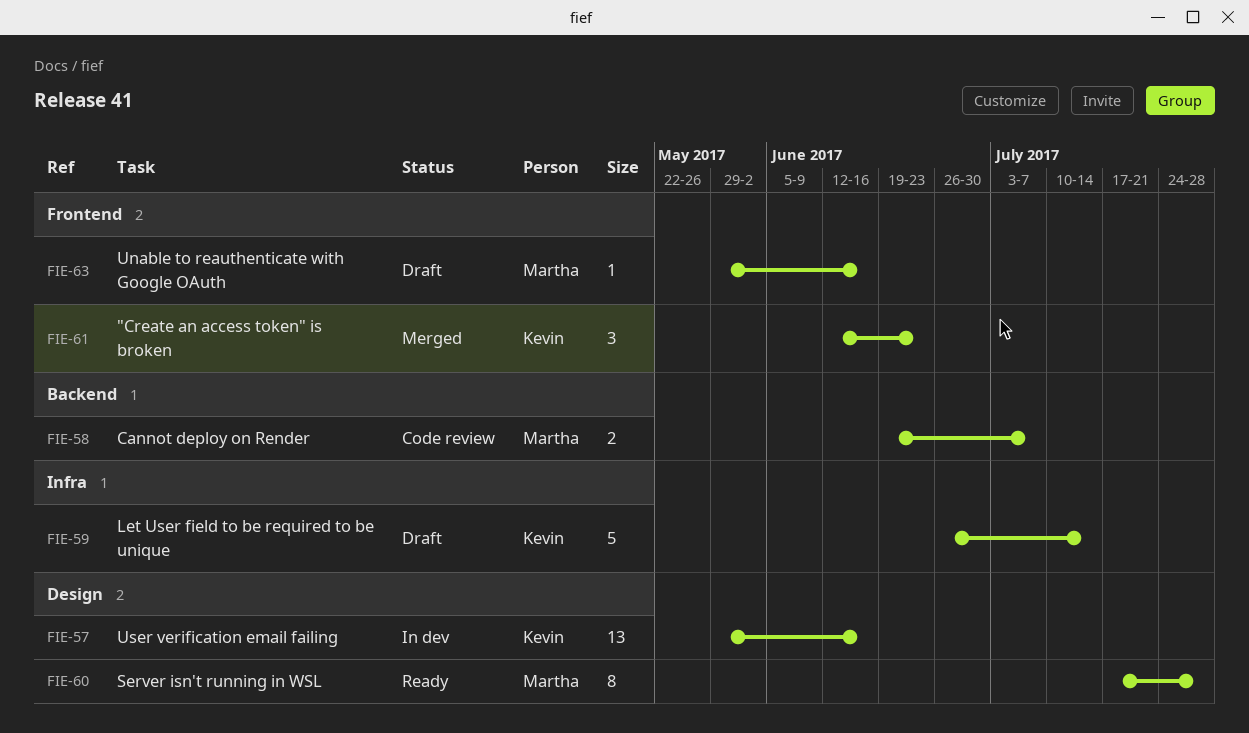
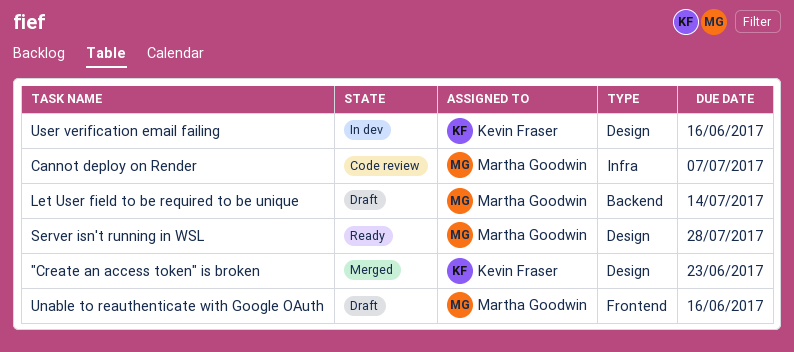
"Create an access token" is broken, label: Frontend -> Design
Cannot deploy on Render, label: Backend -> Infra
Let User field to be required to be unique, owner: Kevin Fraser -> Martha Goodwin
Let User field to be required to be unique, label: Infra -> Backend

